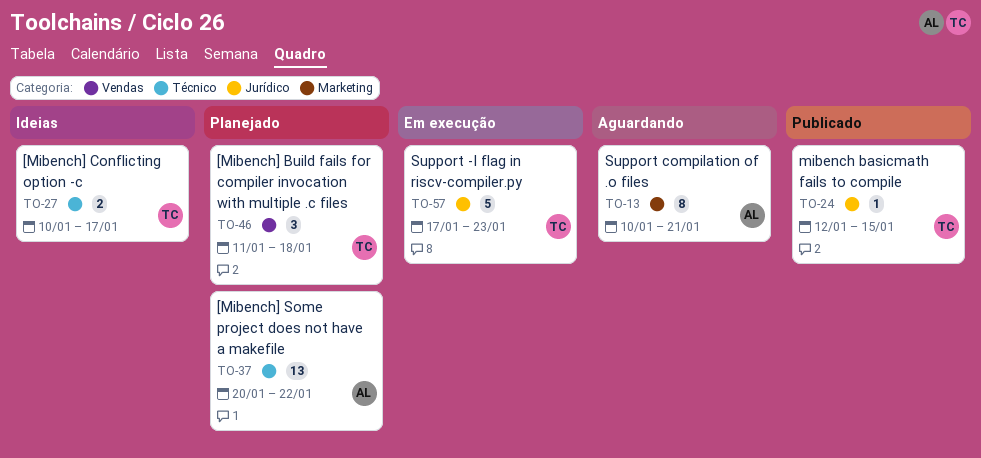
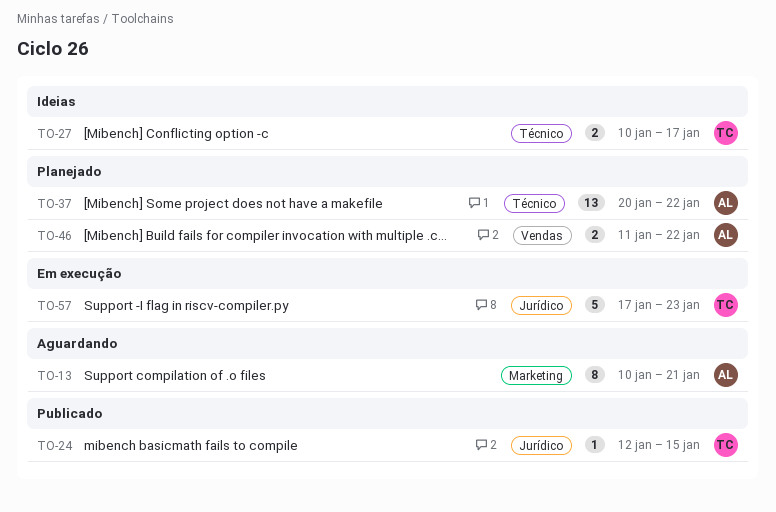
TO-46, owner: TC -> AL
TO-46, estimate: 3 -> 2
TO-46, due: Jan 18 -> Jan 22

